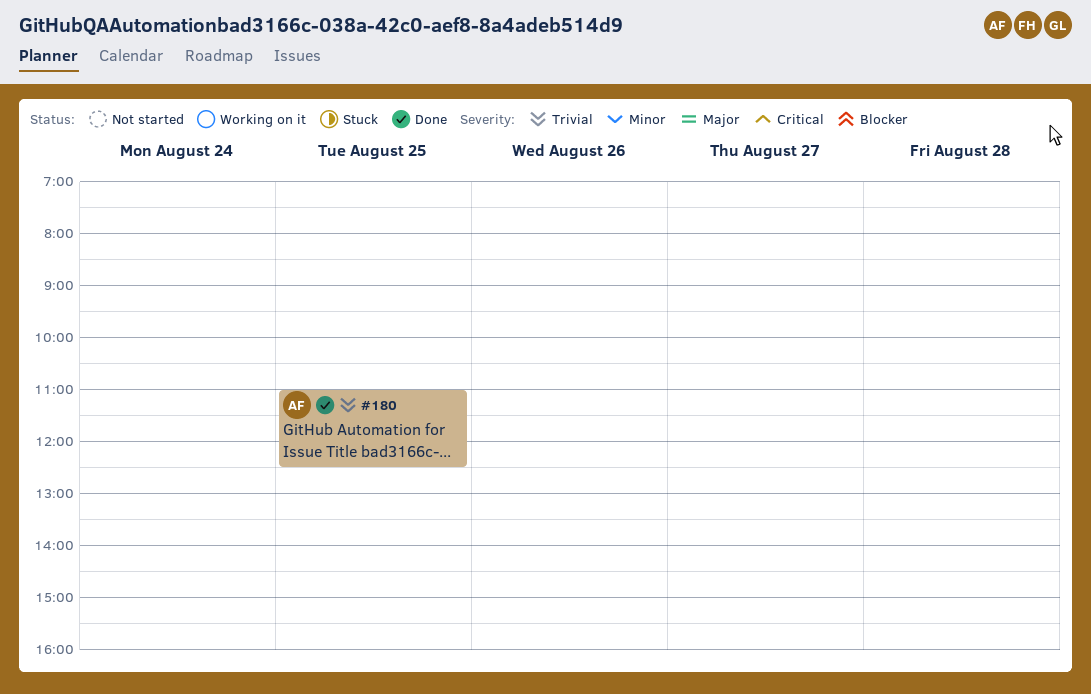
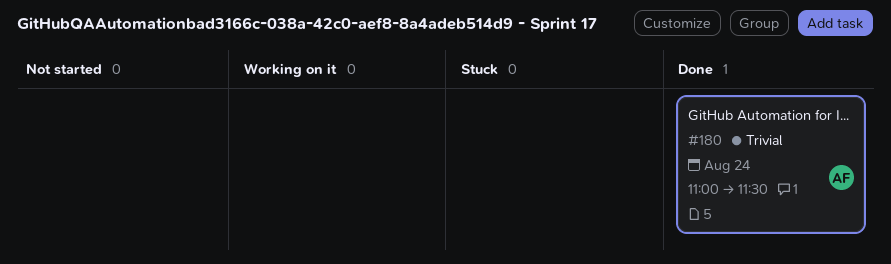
#180, day: Aug 25 -> Aug 24
#180, ends: 12:30 -> 11:30

